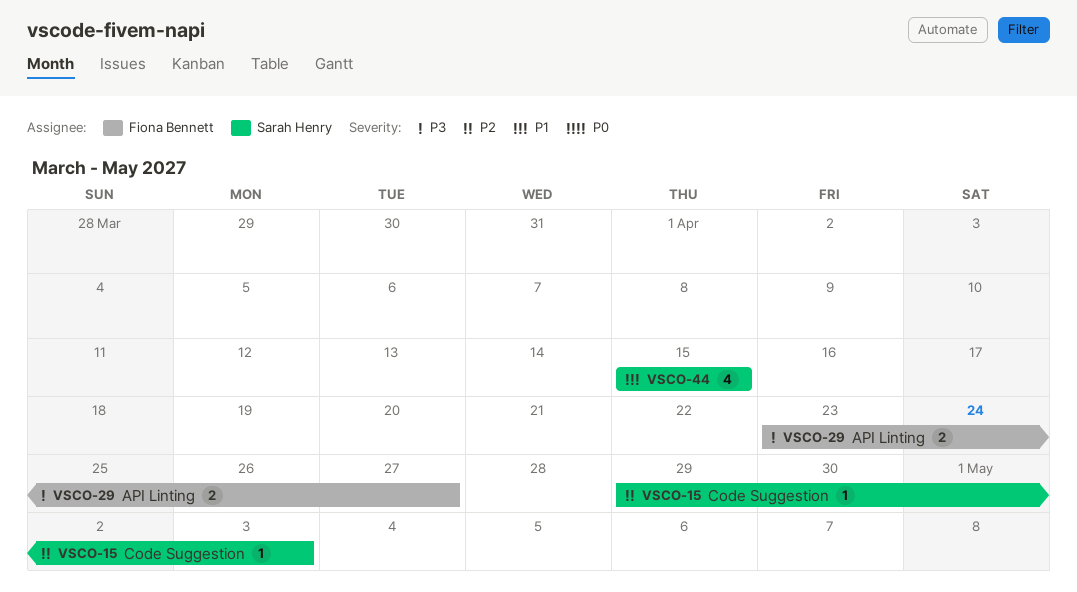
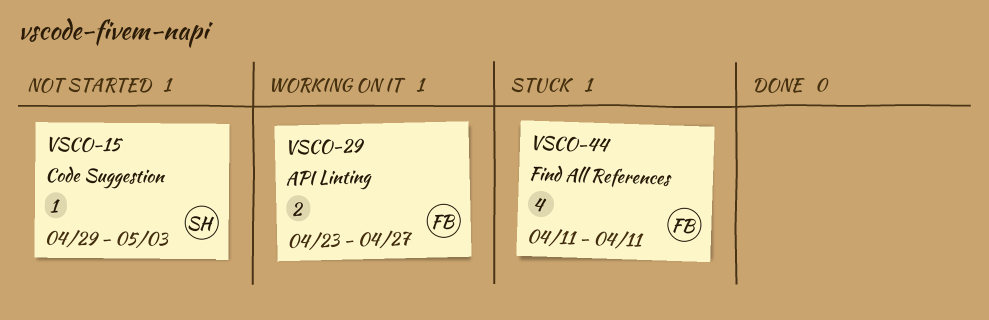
VSCO-44, owner: Sarah Henry -> Fiona Bennett
VSCO-44, start: Apr 15 -> Apr 11
VSCO-44, due: Apr 15 -> Apr 11

